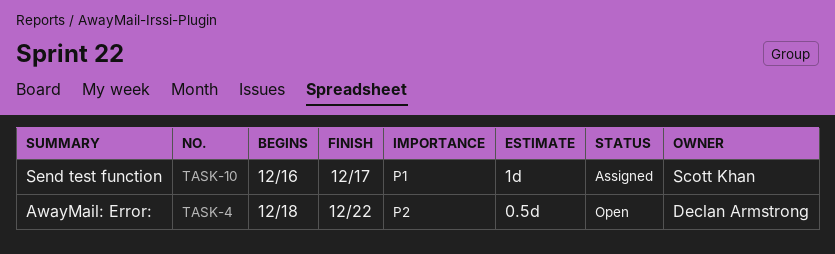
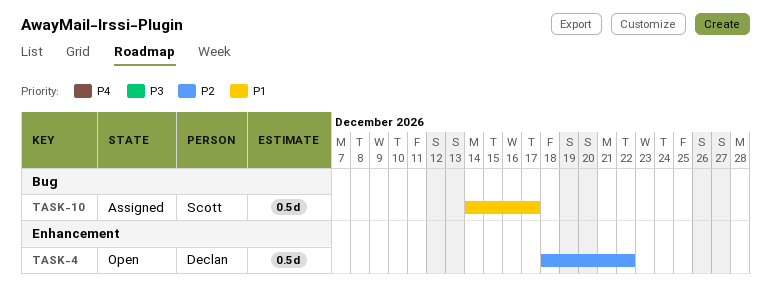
TASK-10, estimate: 1d -> 0.5d
TASK-10, start: Dec 16 -> Dec 14

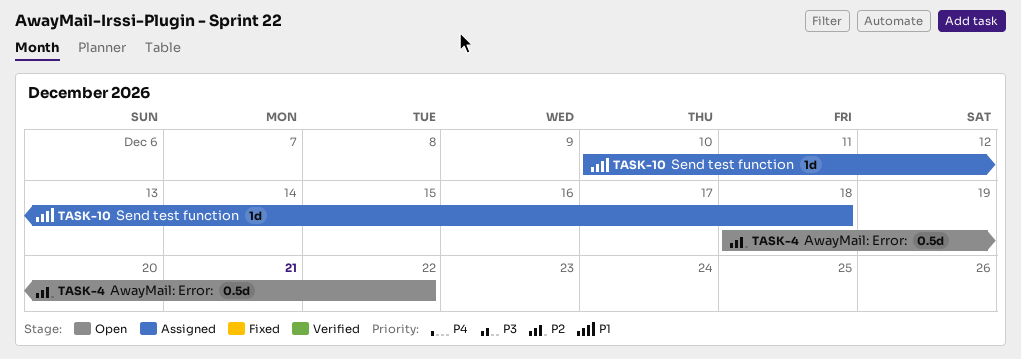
TASK-10, estimate: 0.5d -> 1d
TASK-10, start: Dec 14 -> Dec 10
TASK-10, due: Dec 17 -> Dec 18

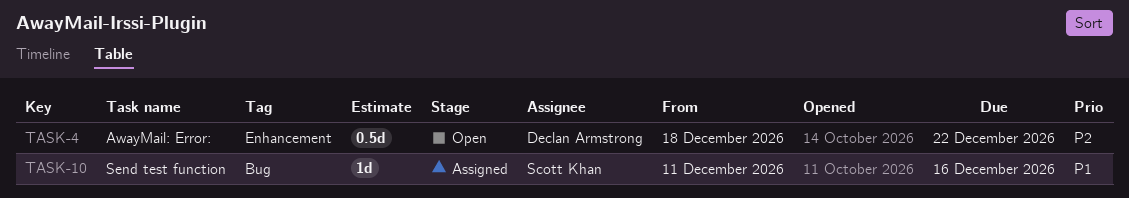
TASK-10, start: Dec 10 -> Dec 11
TASK-10, due: Dec 18 -> Dec 16

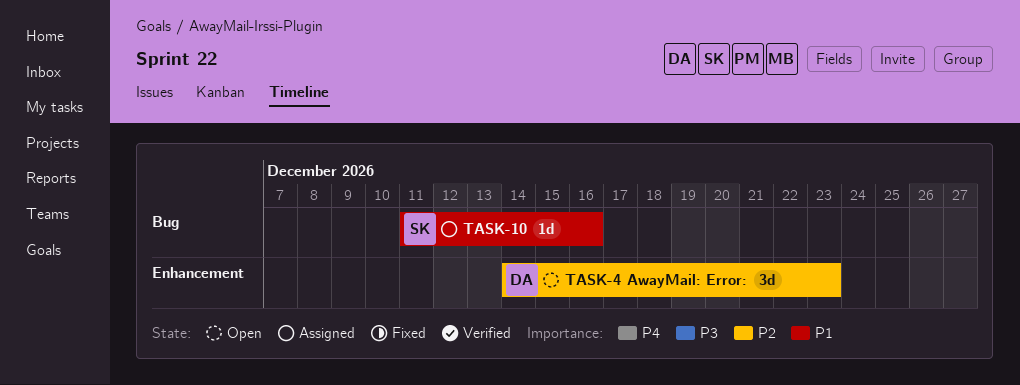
TASK-4, estimate: 0.5d -> 3d
TASK-4, start: Dec 18 -> Dec 14
TASK-4, due: Dec 22 -> Dec 23

